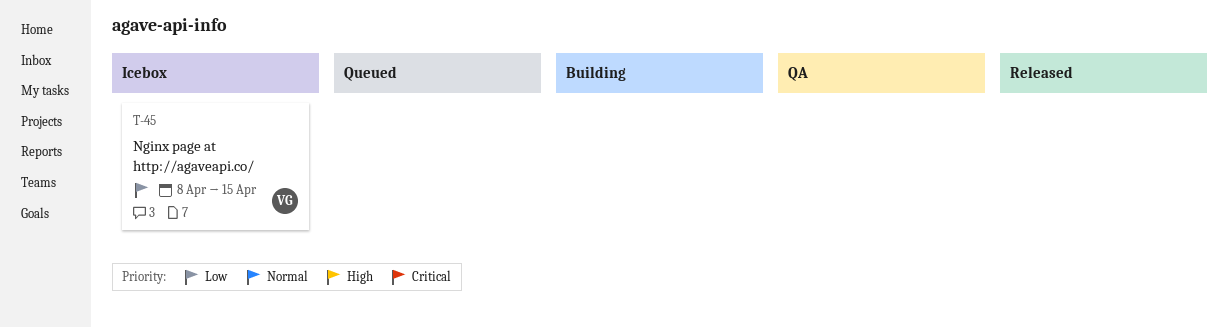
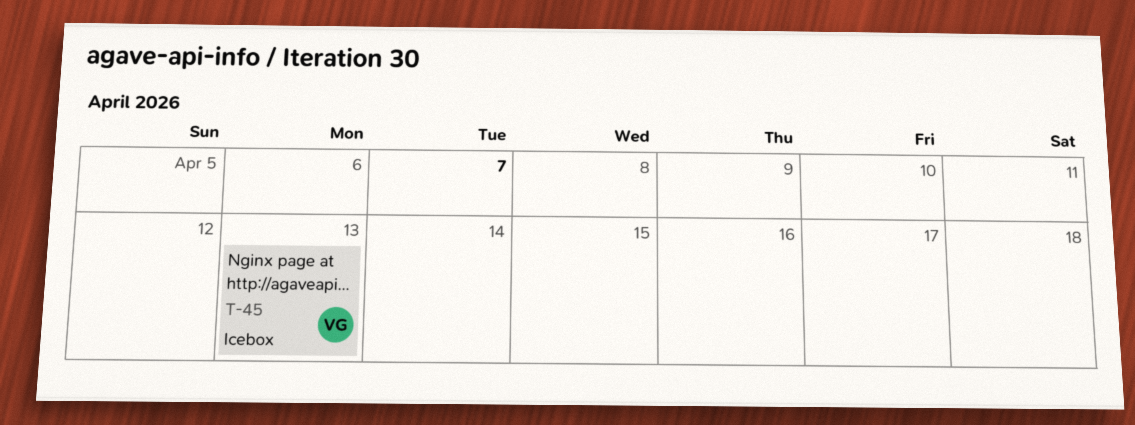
T-45, due: Apr 15 -> Apr 13

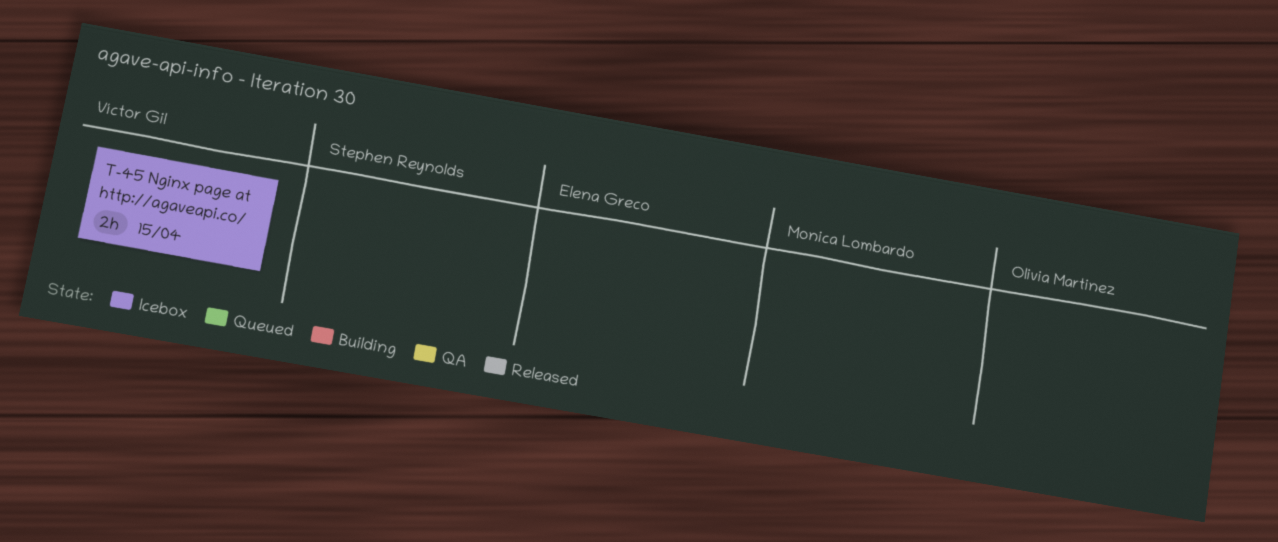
T-45, due: Apr 13 -> Apr 15

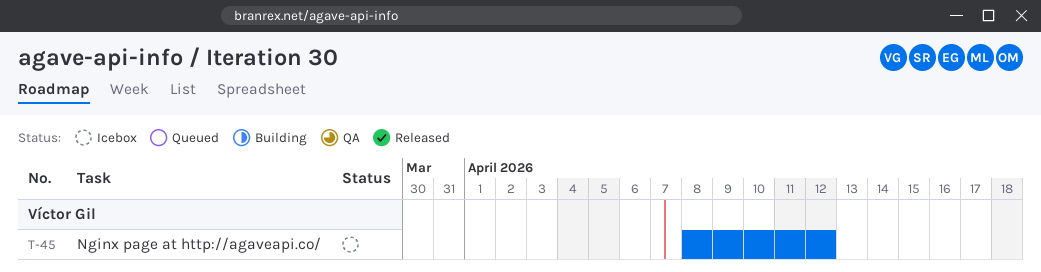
T-45, due: Apr 15 -> Apr 12

